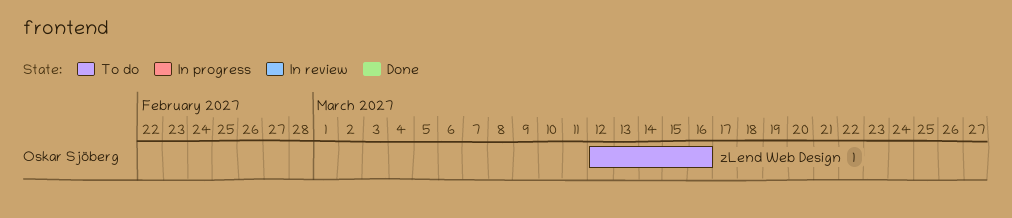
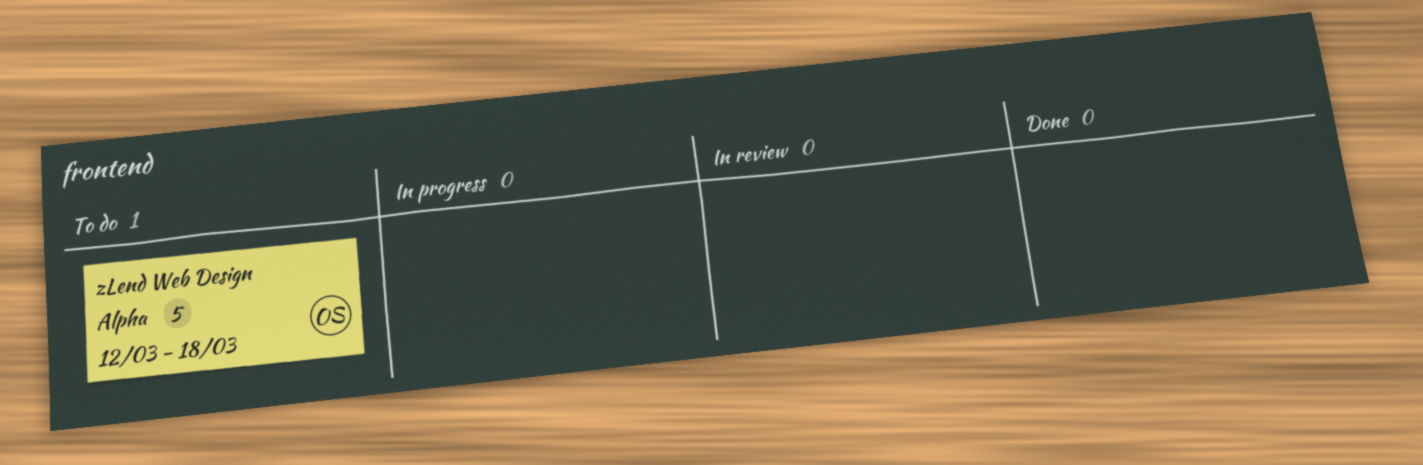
zLend Web Design, estimate: 1 -> 5
zLend Web Design, due: Mar 16 -> Mar 18

